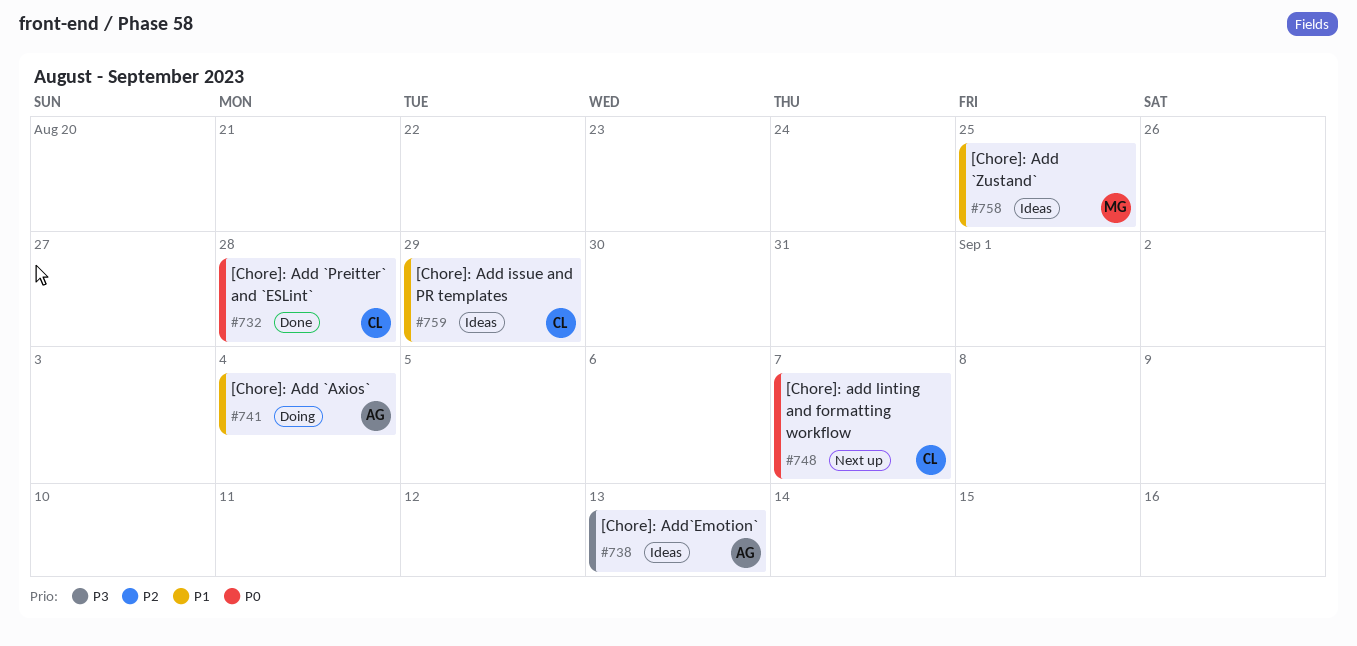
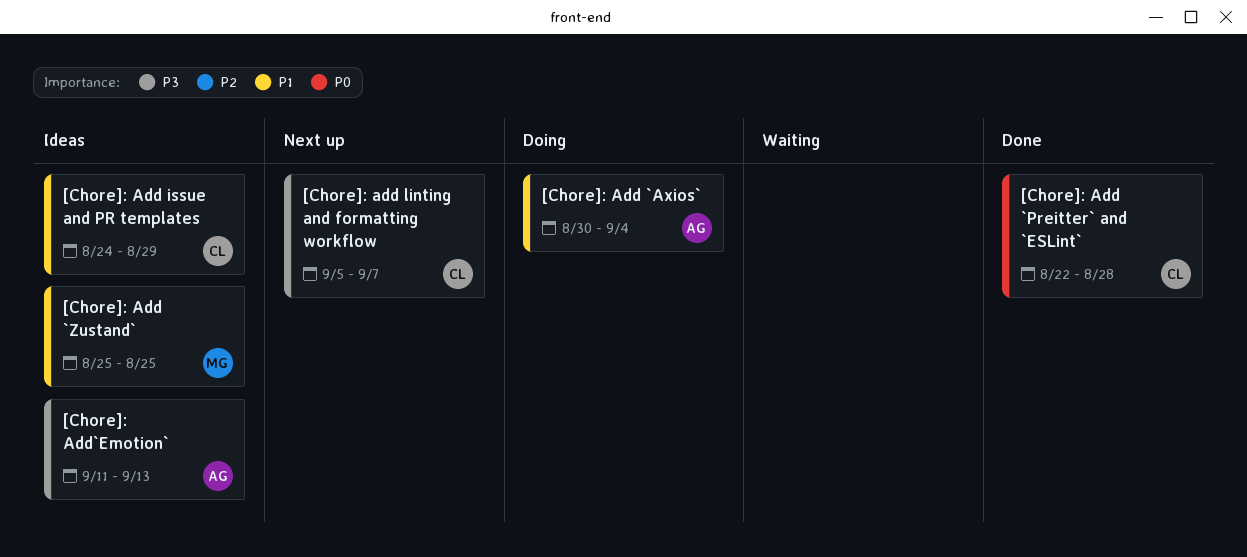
[Chore]: add linting and formatting workflow, priority: P0 -> P3

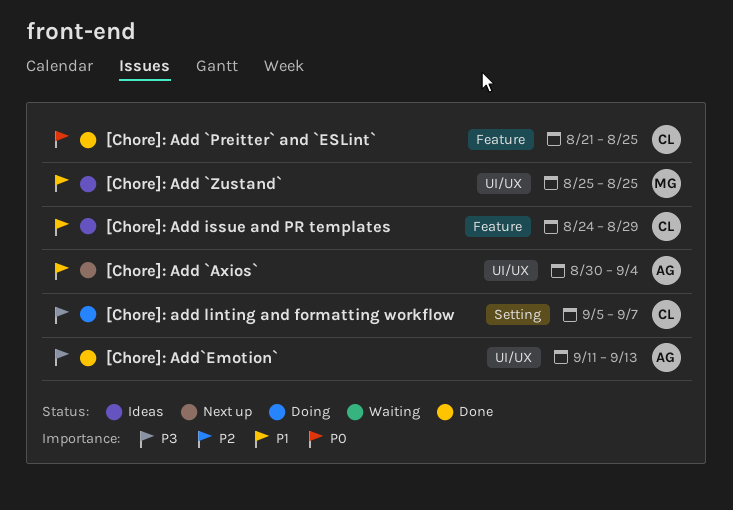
[Chore]: Add `Axios`, status: Doing -> Next up
[Chore]: Add `Preitter` and `ESLint`, start: Aug 22 -> Aug 21
[Chore]: Add `Preitter` and `ESLint`, due: Aug 28 -> Aug 25
[Chore]: add linting and formatting workflow, status: Next up -> Doing
[Chore]: Add`Emotion`, status: Ideas -> Done

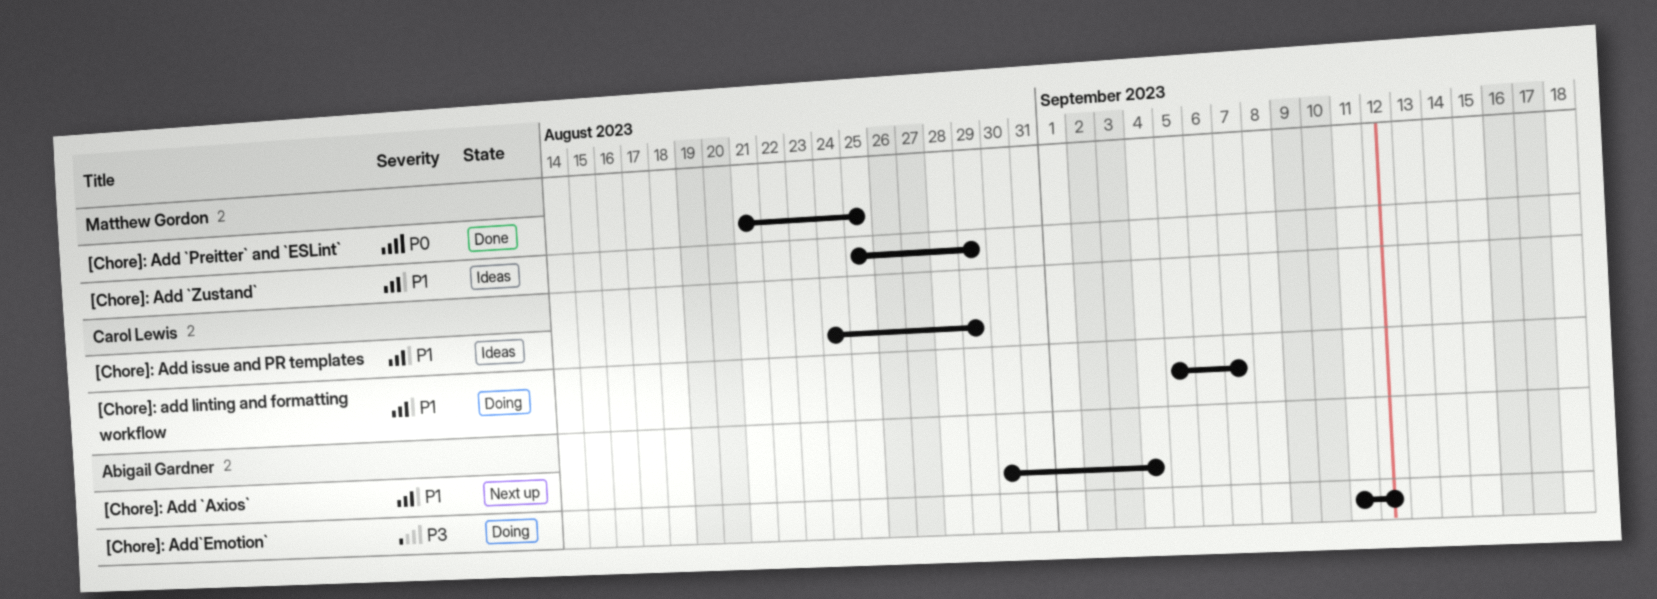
[Chore]: Add `Preitter` and `ESLint`, owner: Carol Lewis -> Matthew Gordon
[Chore]: Add `Zustand`, due: Aug 25 -> Aug 29
[Chore]: add linting and formatting workflow, priority: P3 -> P1
[Chore]: Add`Emotion`, status: Done -> Doing
[Chore]: Add`Emotion`, due: Sep 13 -> Sep 12

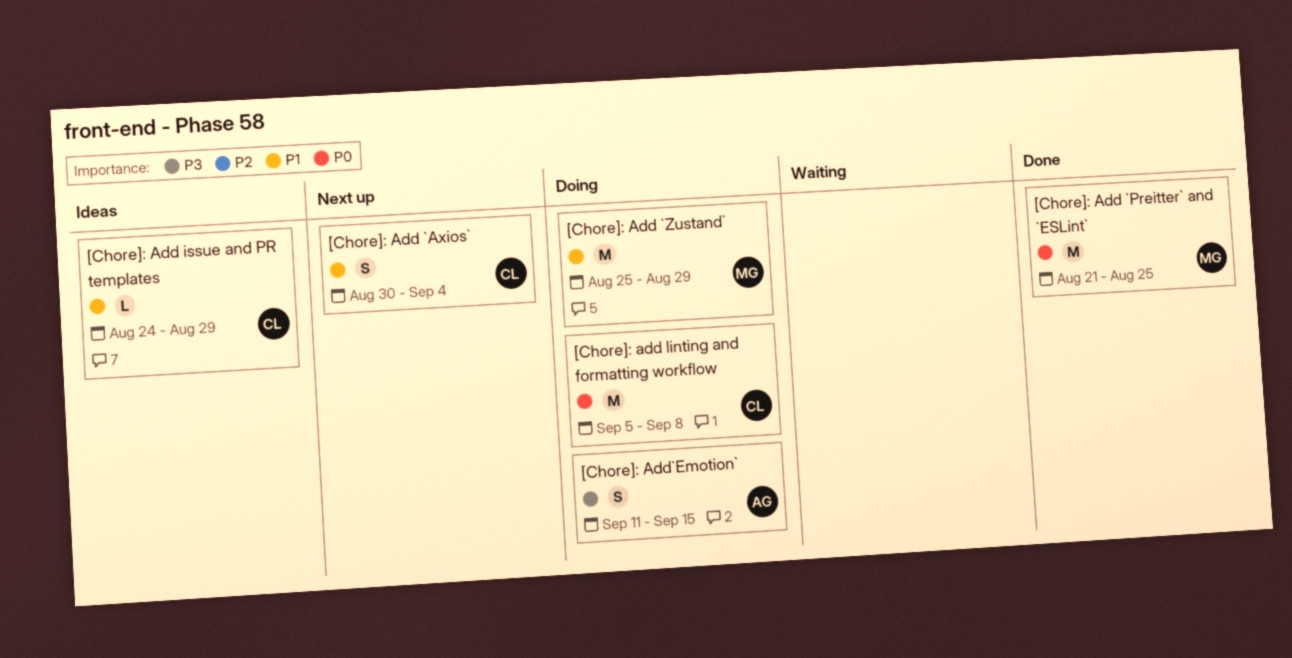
[Chore]: Add `Axios`, owner: Abigail Gardner -> Carol Lewis
[Chore]: Add `Zustand`, status: Ideas -> Doing
[Chore]: add linting and formatting workflow, priority: P1 -> P0
[Chore]: add linting and formatting workflow, due: Sep 7 -> Sep 8
[Chore]: Add`Emotion`, due: Sep 12 -> Sep 15

